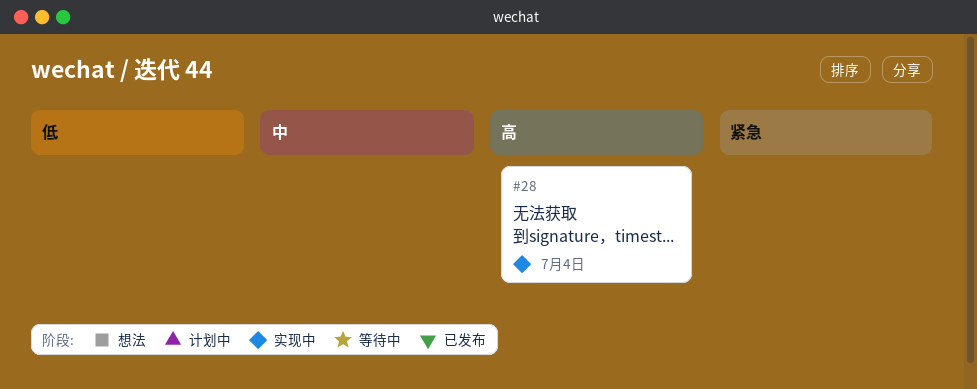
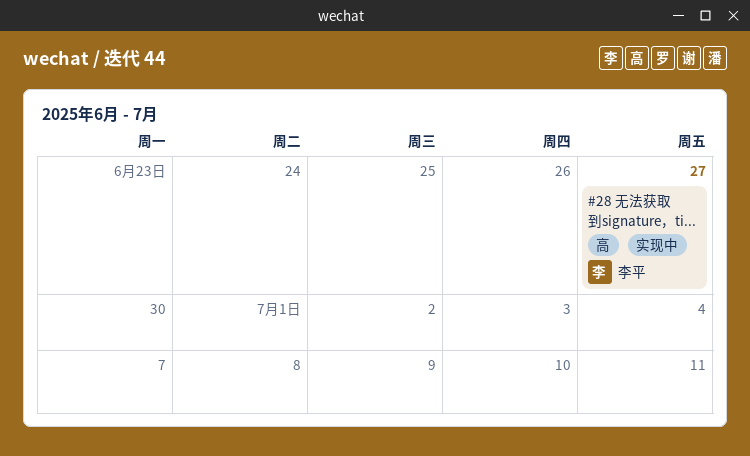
#28, due: Jul 4 -> Jun 27

